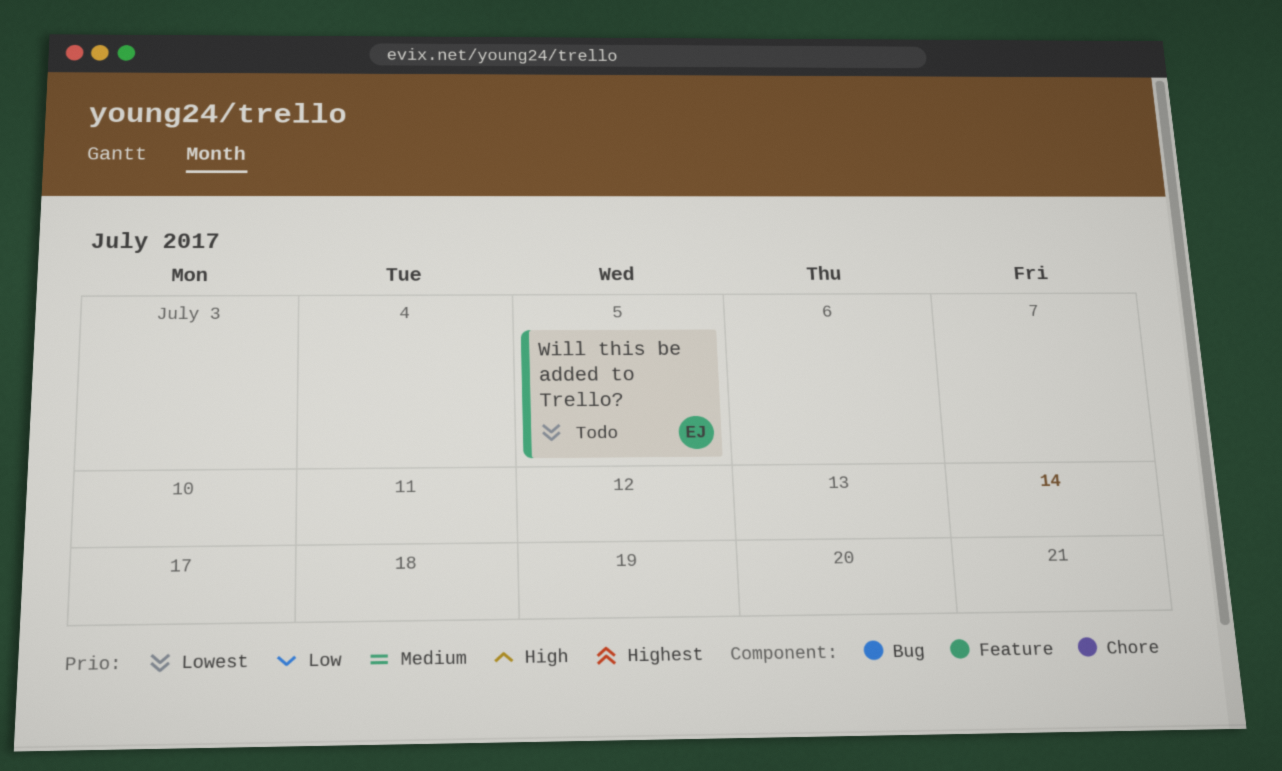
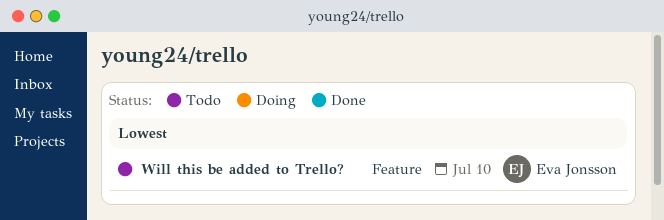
Will this be added to Trello?, due: Jul 5 -> Jul 10

